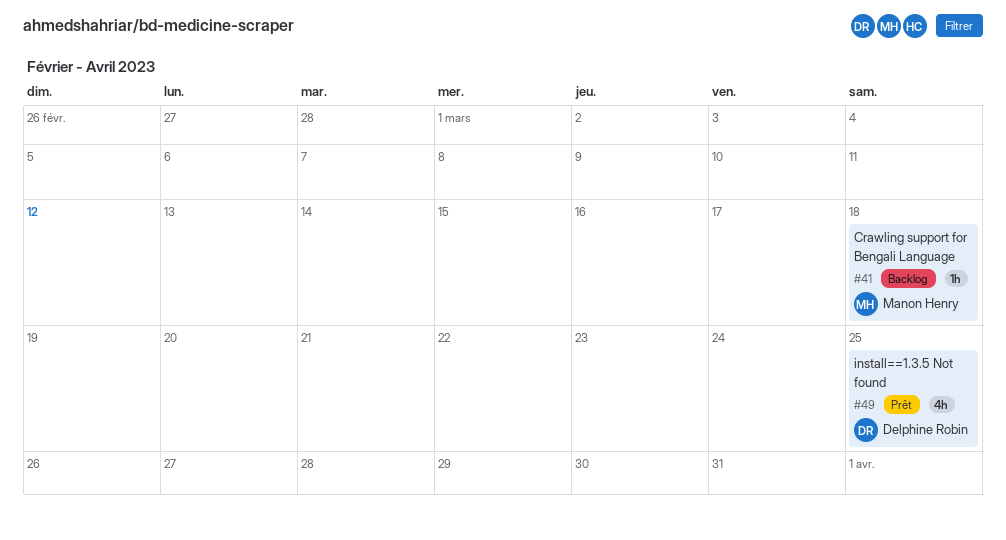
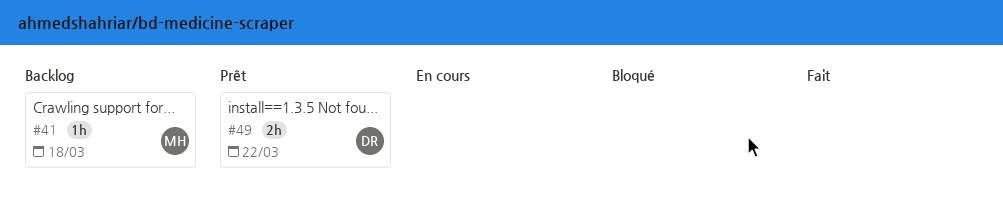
#49, estimate: 4h -> 2h
#49, due: Mar 25 -> Mar 22

